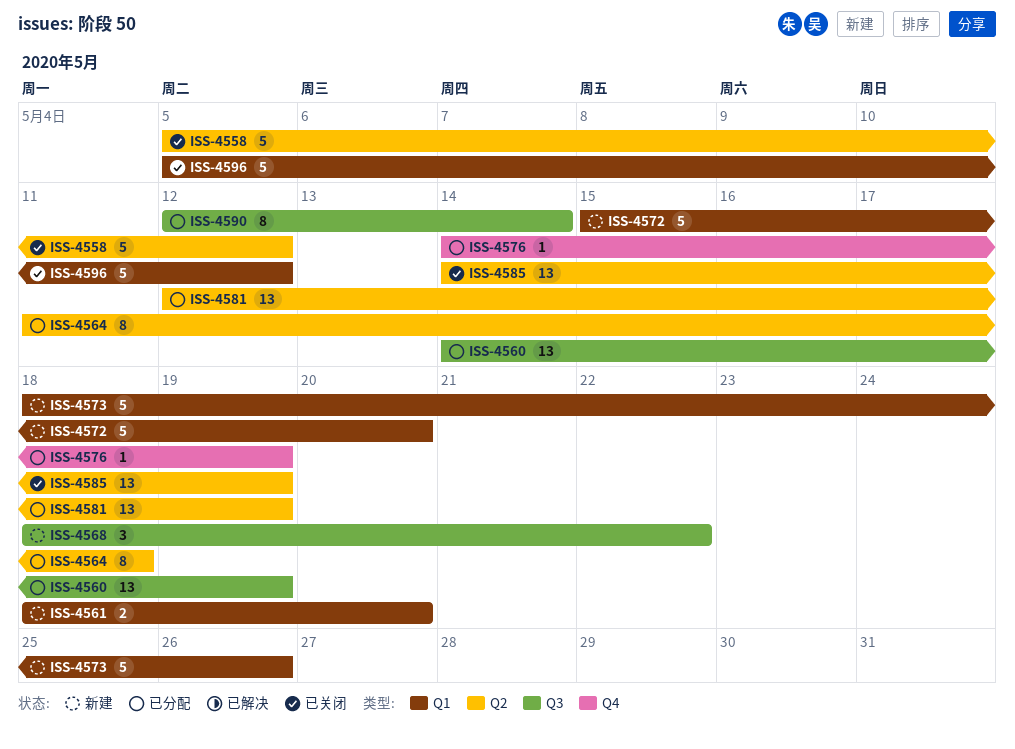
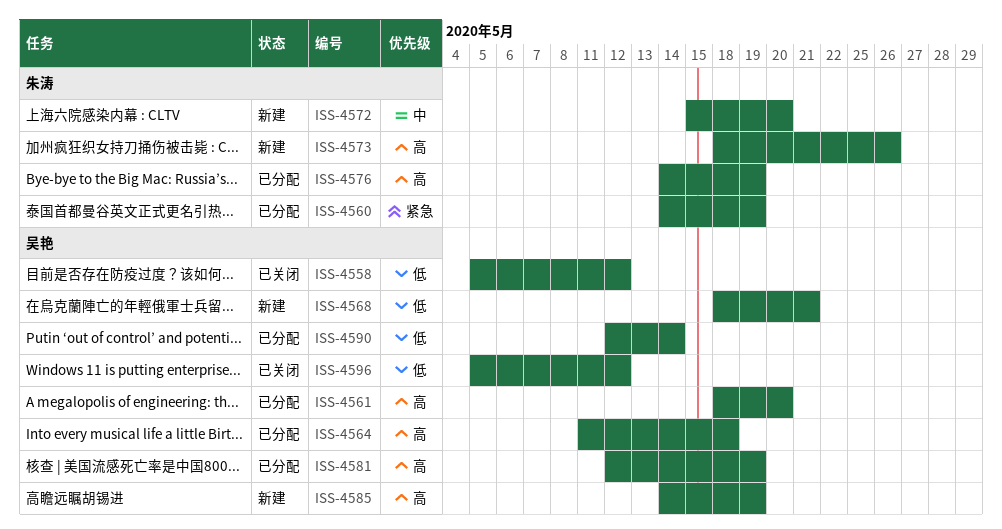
ISS-4561, status: 新建 -> 已分配
ISS-4568, due: May 22 -> May 21
ISS-4585, status: 已关闭 -> 新建

